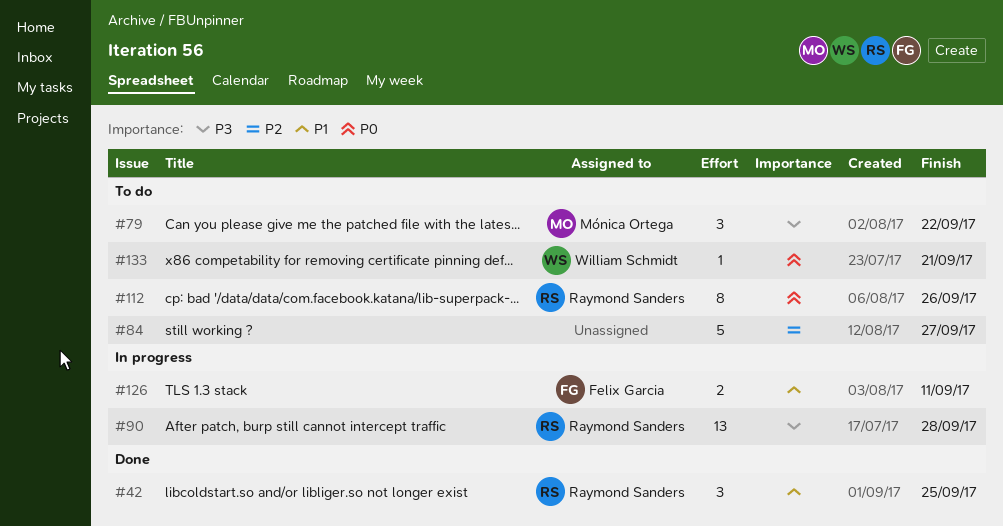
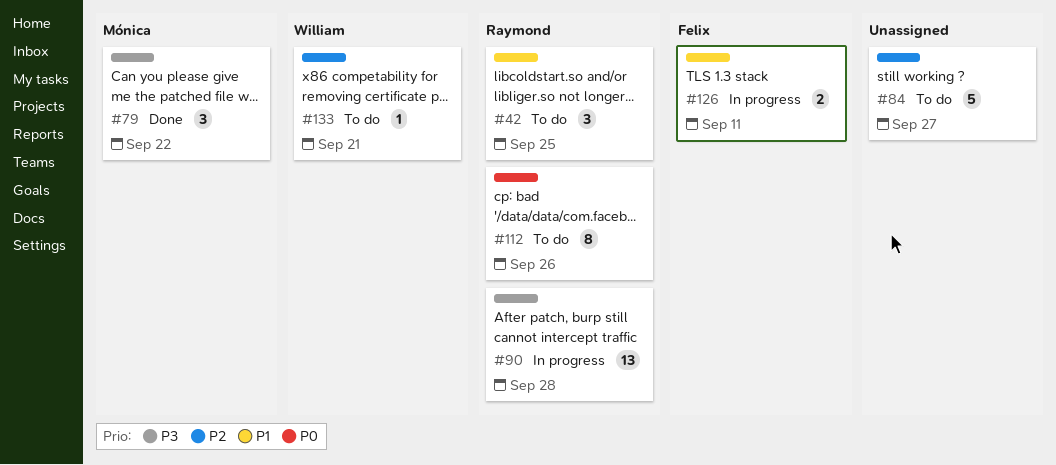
#42, status: Done -> To do
#79, status: To do -> Done
#133, priority: P0 -> P2

